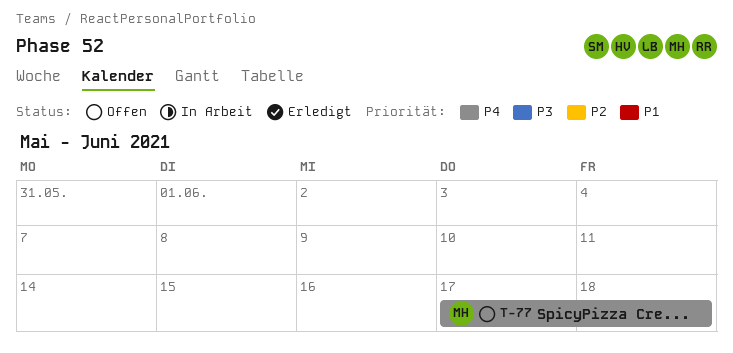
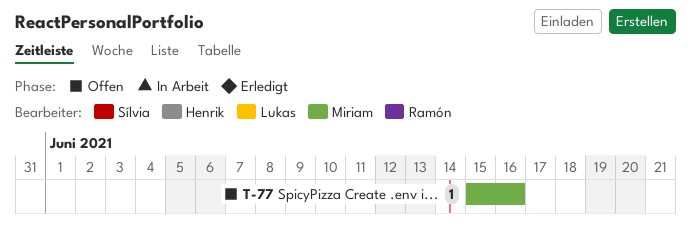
T-77, start: Jun 17 -> Jun 15
T-77, due: Jun 18 -> Jun 16

